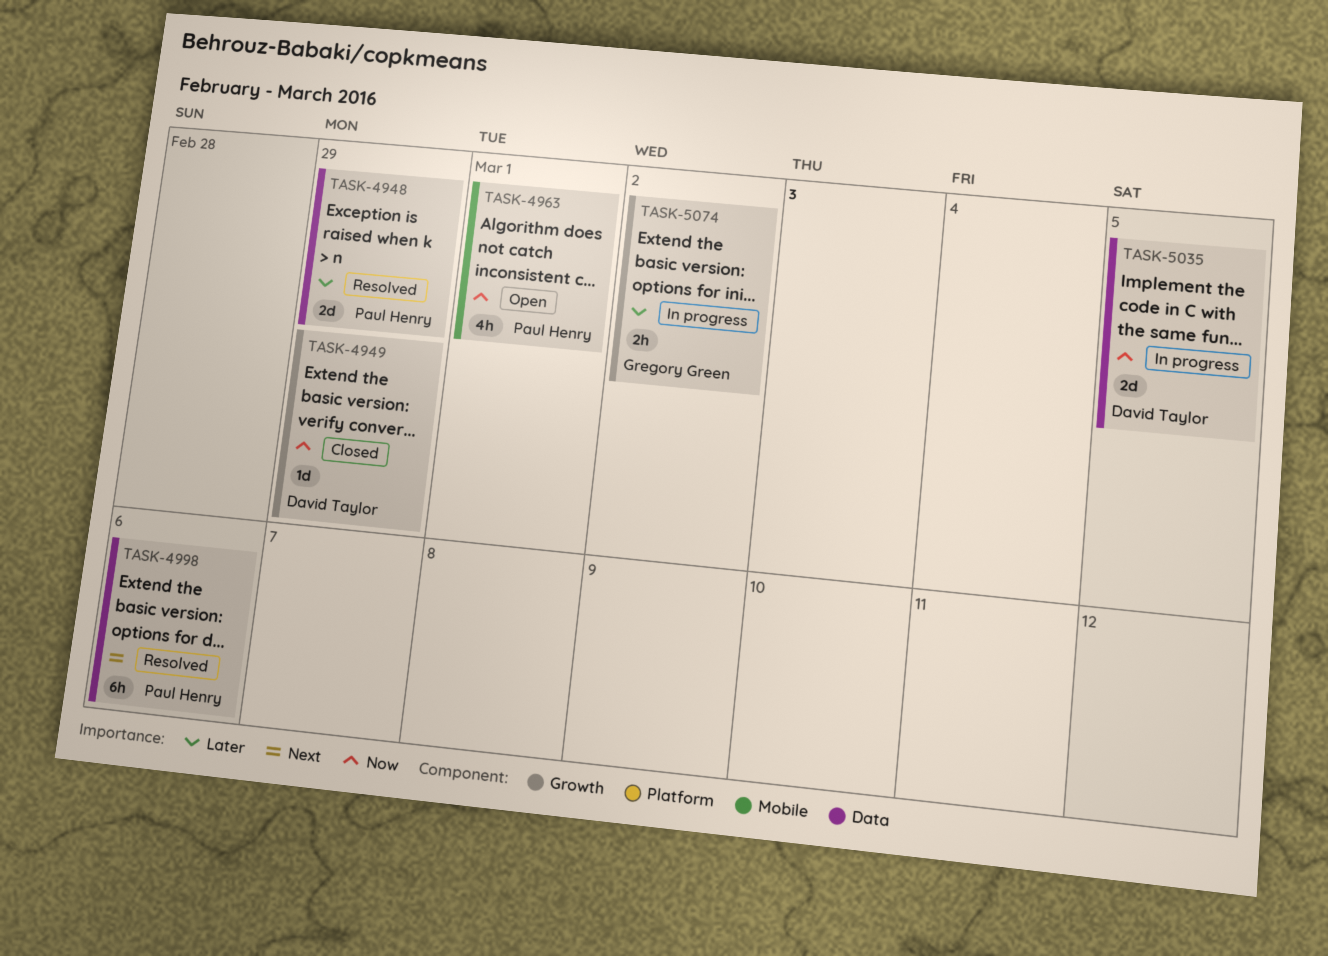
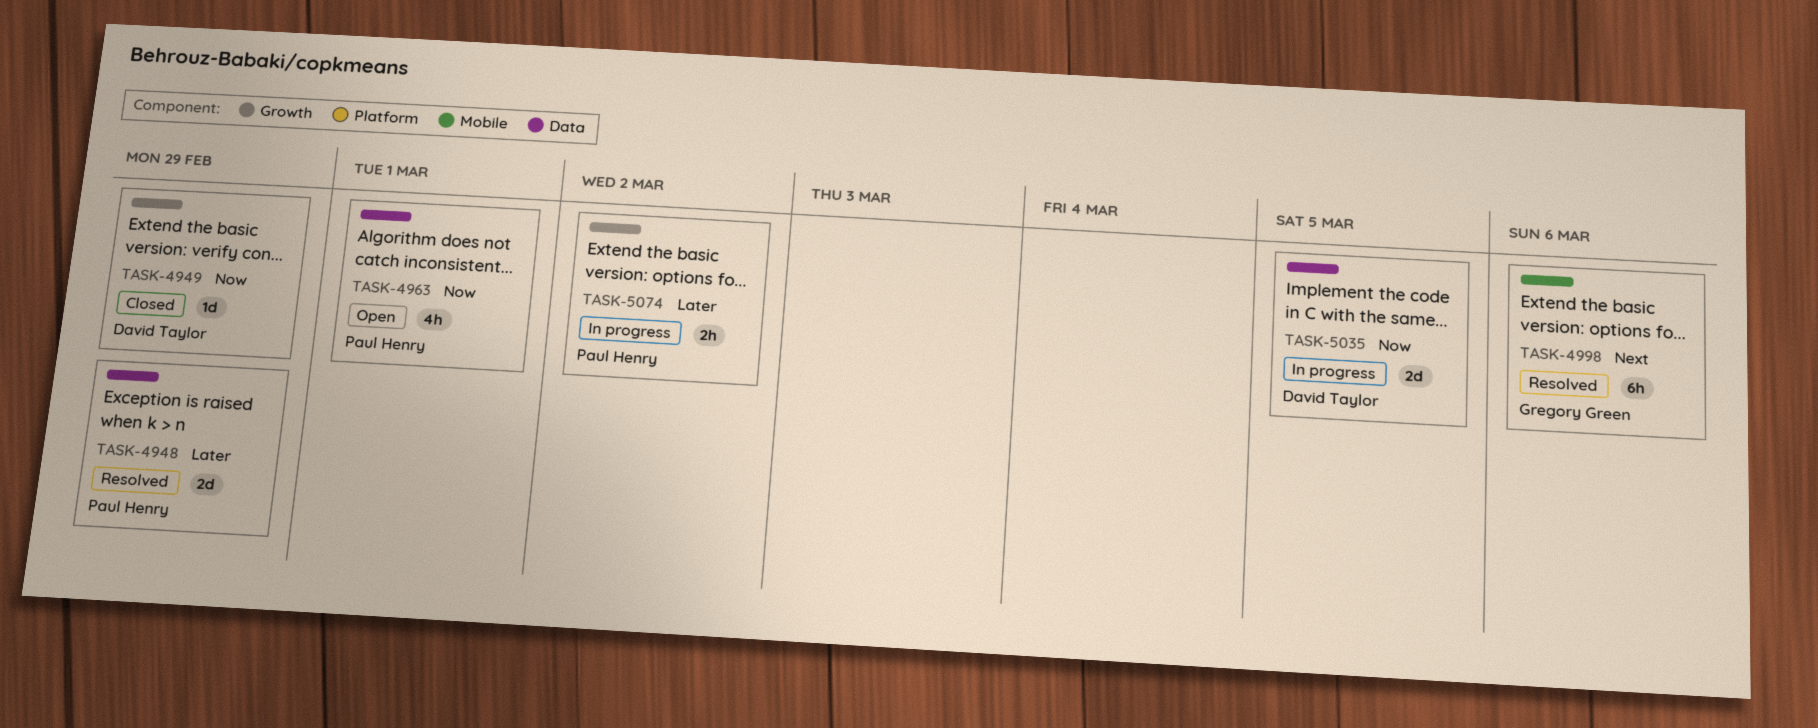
TASK-4963, label: Mobile -> Data
TASK-4998, owner: Paul Henry -> Gregory Green
TASK-4998, label: Data -> Mobile
TASK-5074, owner: Gregory Green -> Paul Henry

